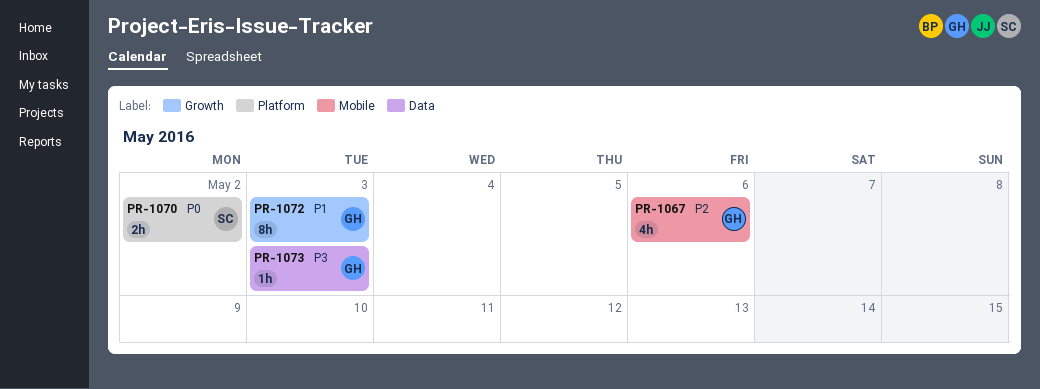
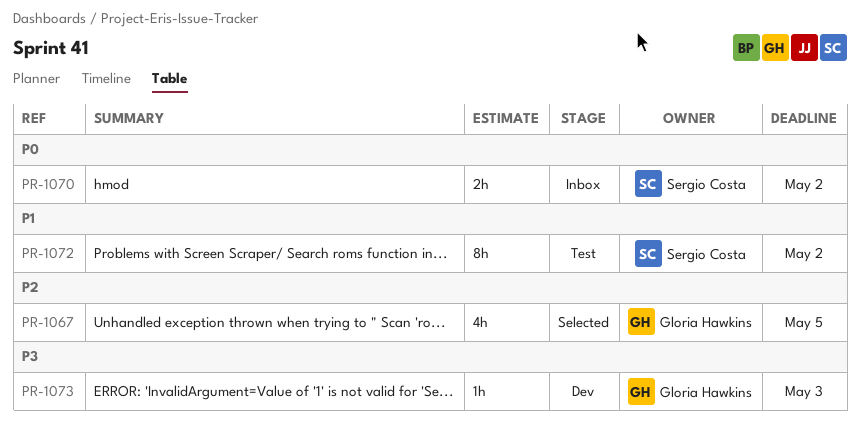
PR-1067, due: May 6 -> May 5
PR-1072, owner: Gloria Hawkins -> Sergio Costa
PR-1072, due: May 3 -> May 2

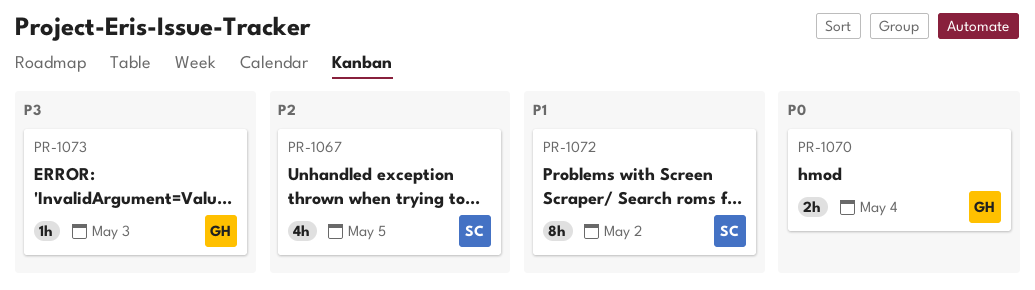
PR-1067, owner: Gloria Hawkins -> Sergio Costa
PR-1070, owner: Sergio Costa -> Gloria Hawkins
PR-1070, due: May 2 -> May 4

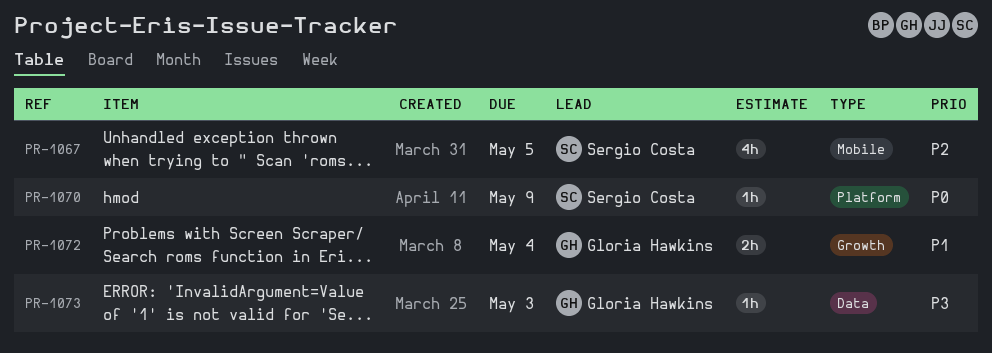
PR-1070, owner: Gloria Hawkins -> Sergio Costa
PR-1070, estimate: 2h -> 1h
PR-1070, due: May 4 -> May 9
PR-1072, owner: Sergio Costa -> Gloria Hawkins
PR-1072, estimate: 8h -> 2h
PR-1072, due: May 2 -> May 4

